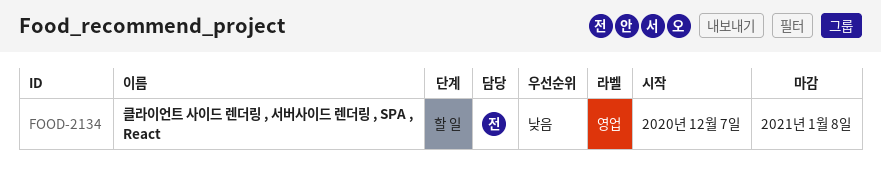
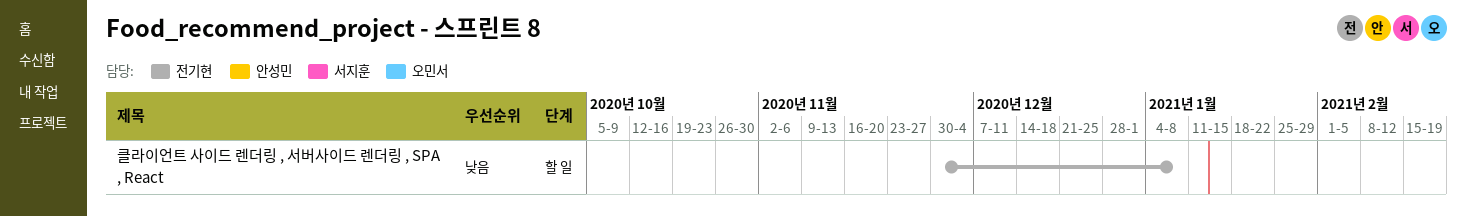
클라이언트 사이드 렌더링 , 서버사이드 렌더링 , SPA , React, start: Dec 7 -> Nov 30

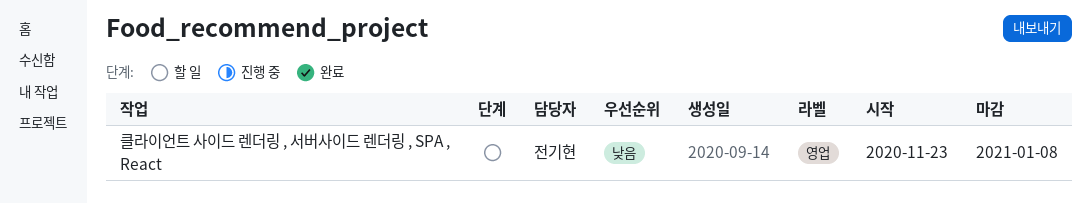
클라이언트 사이드 렌더링 , 서버사이드 렌더링 , SPA , React, start: Nov 30 -> Nov 23

